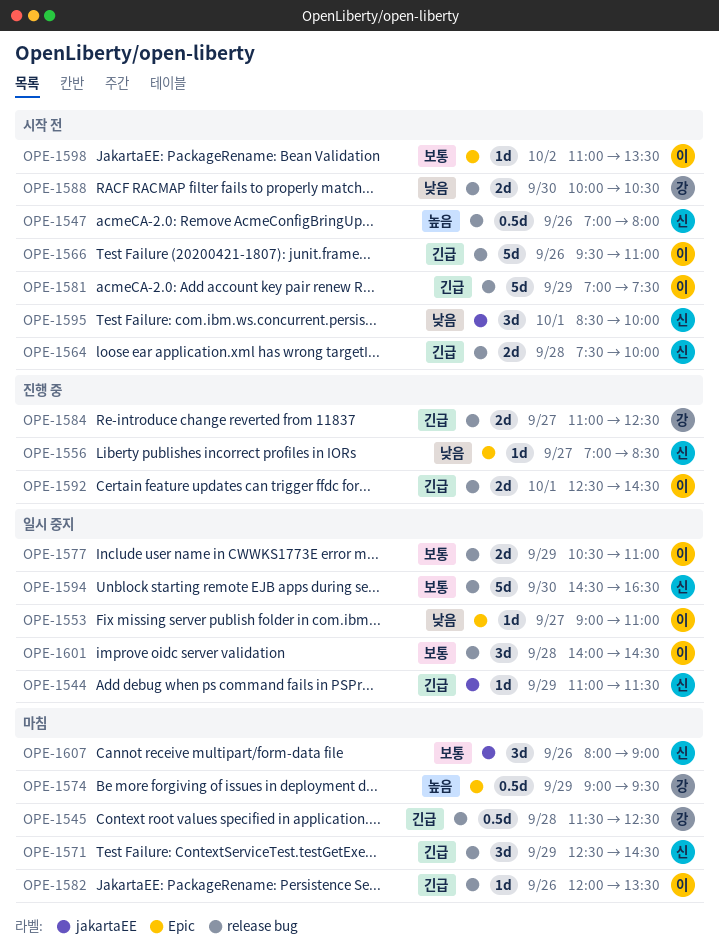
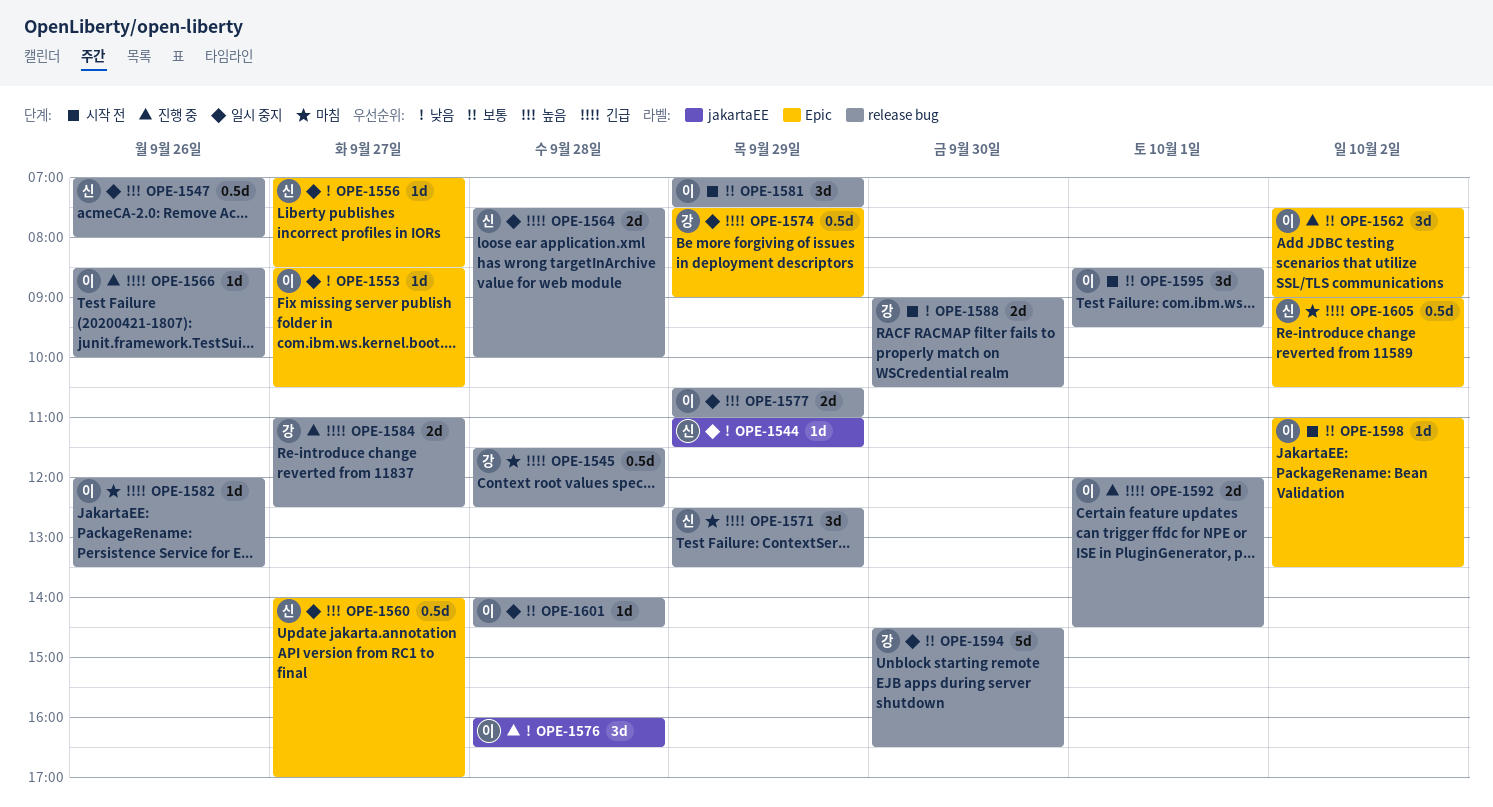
OPE-1544, priority: 긴급 -> 낮음
OPE-1547, status: 시작 전 -> 일시 중지
OPE-1553, begins: 09:00 -> 08:30
OPE-1553, ends: 11:00 -> 10:30
OPE-1556, status: 진행 중 -> 일시 중지
OPE-1560: none -> present
OPE-1562: none -> present
OPE-1564, status: 시작 전 -> 일시 중지
OPE-1566, status: 시작 전 -> 진행 중
OPE-1566, estimate: 5d -> 1d
OPE-1566, begins: 09:30 -> 08:30
OPE-1566, ends: 11:00 -> 10:00
OPE-1571, ends: 14:30 -> 13:30
OPE-1574, status: 마침 -> 일시 중지
OPE-1574, priority: 높음 -> 긴급
OPE-1574, begins: 09:00 -> 07:30
OPE-1574, ends: 09:30 -> 09:00
OPE-1576: none -> present
OPE-1577, priority: 보통 -> 높음
OPE-1581, priority: 긴급 -> 보통
OPE-1581, estimate: 5d -> 3d
OPE-1588, begins: 10:00 -> 09:00
OPE-1592, begins: 12:30 -> 12:00
OPE-1594, owner: 신 -> 강
OPE-1595, owner: 신 -> 이
OPE-1595, priority: 낮음 -> 보통
OPE-1595, label: jakartaEE -> release bug
OPE-1595, ends: 10:00 -> 09:30
OPE-1601, estimate: 3d -> 1d
OPE-1605: none -> present
OPE-1607: present -> none

